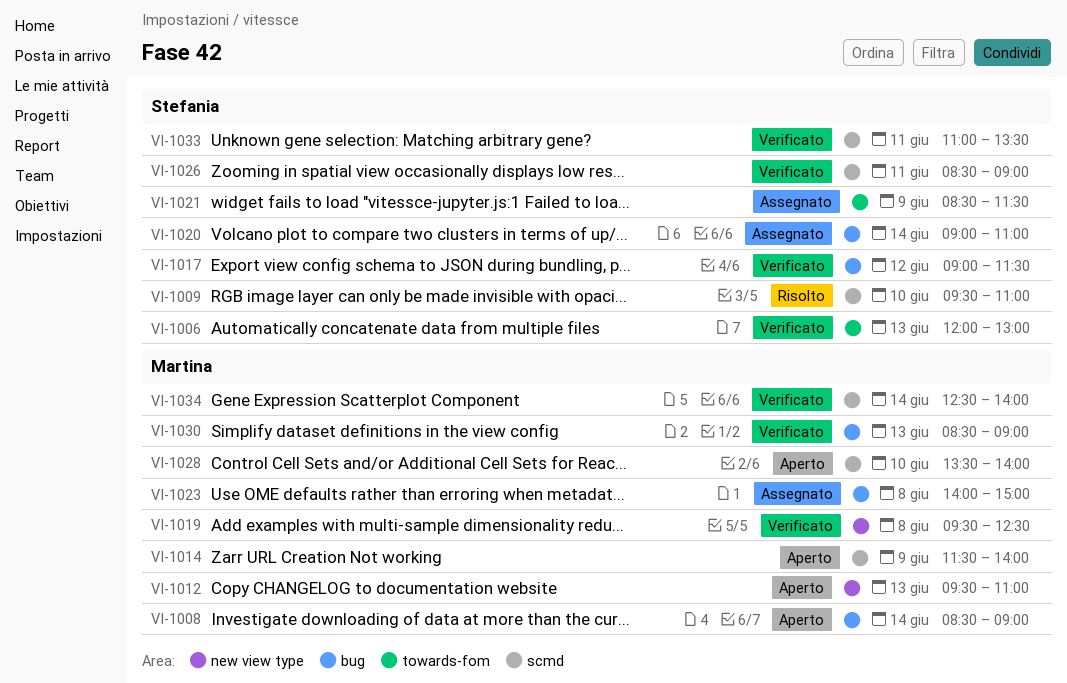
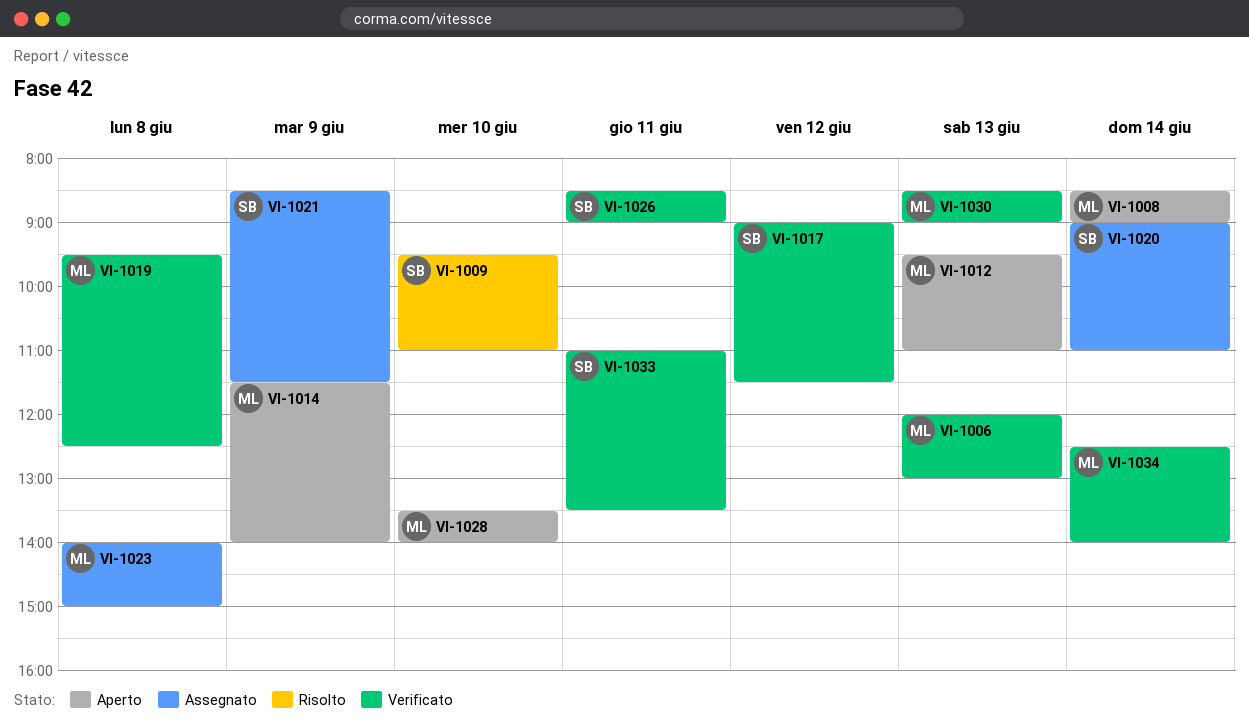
VI-1006, owner: Stefania -> Martina

